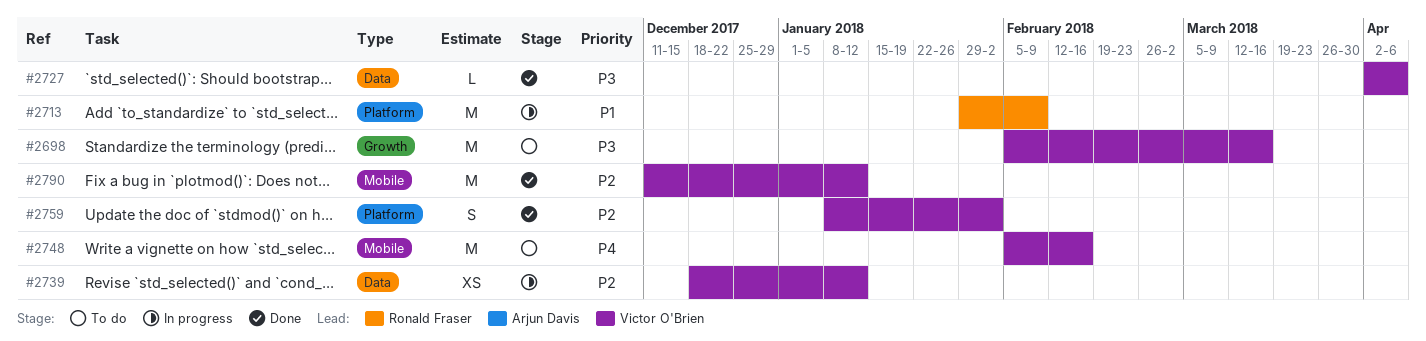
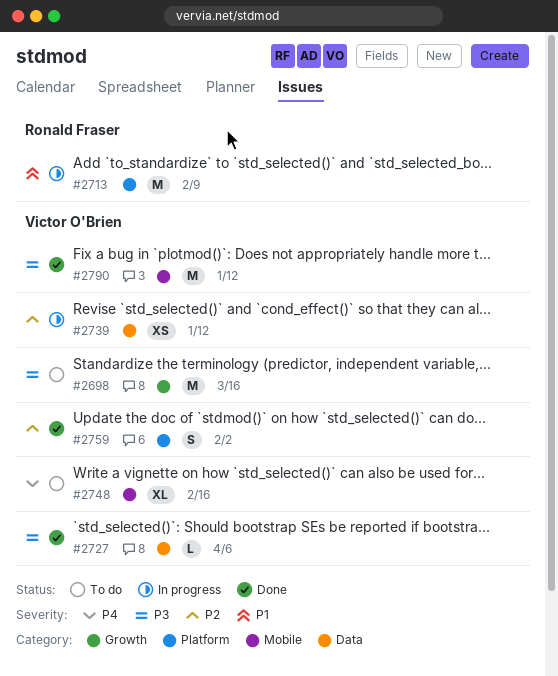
#2748, estimate: M -> XL
#2790, priority: P2 -> P3

